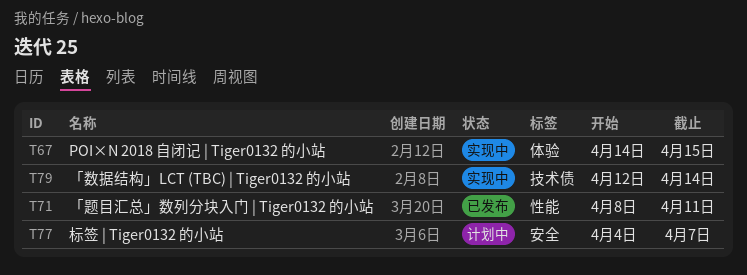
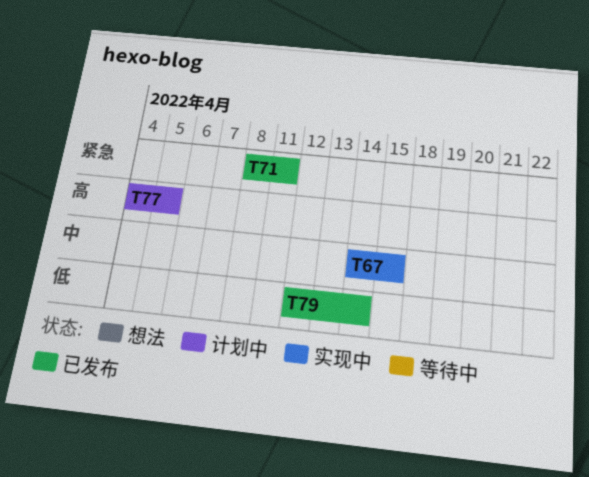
T77, due: Apr 7 -> Apr 5
T79, status: 实现中 -> 已发布

